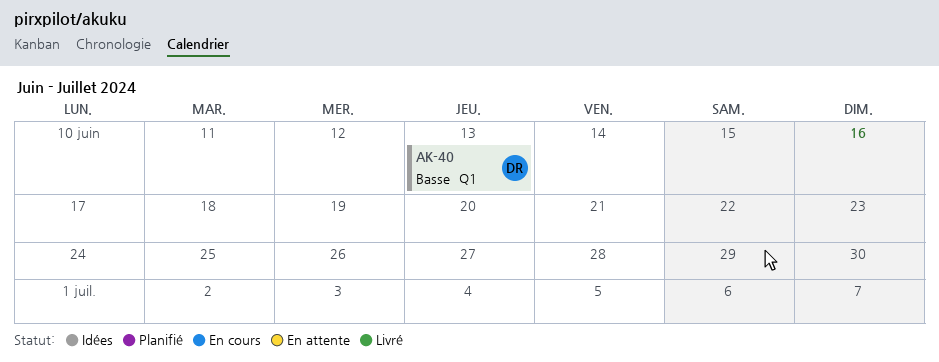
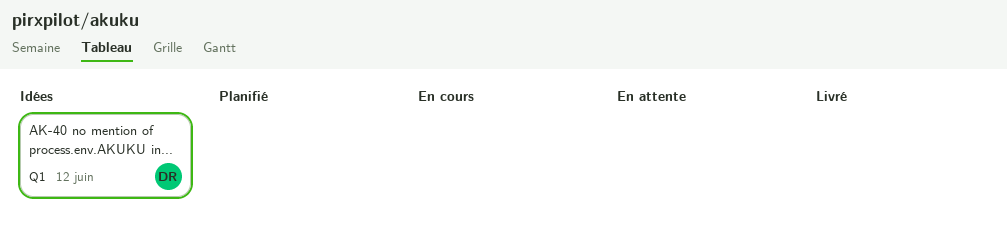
AK-40, due: Jun 13 -> Jun 12

